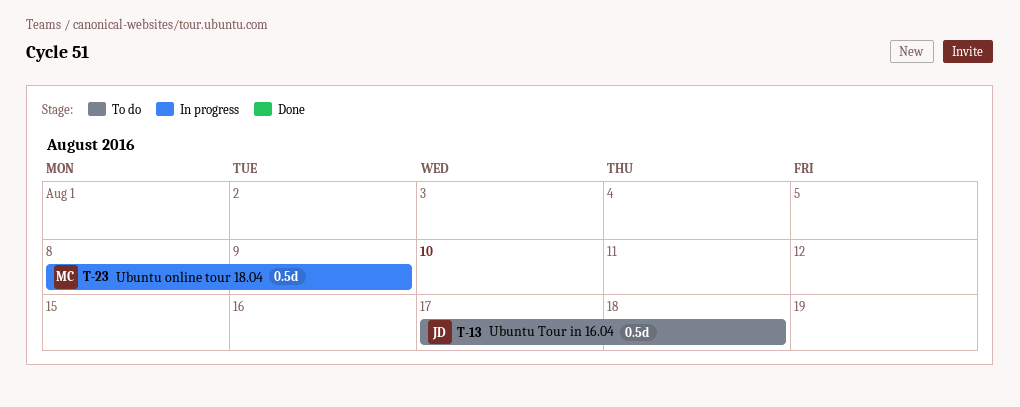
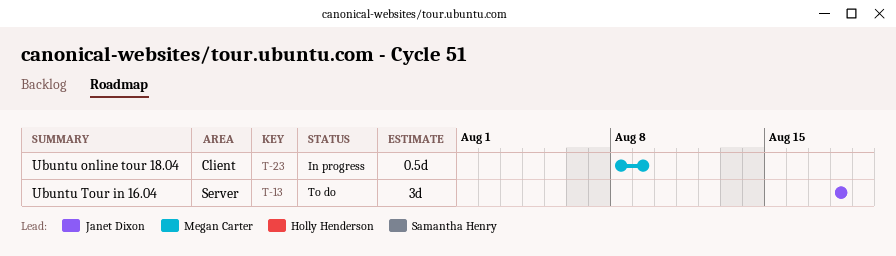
T-13, estimate: 0.5d -> 3d
T-13, start: Aug 17 -> Aug 18

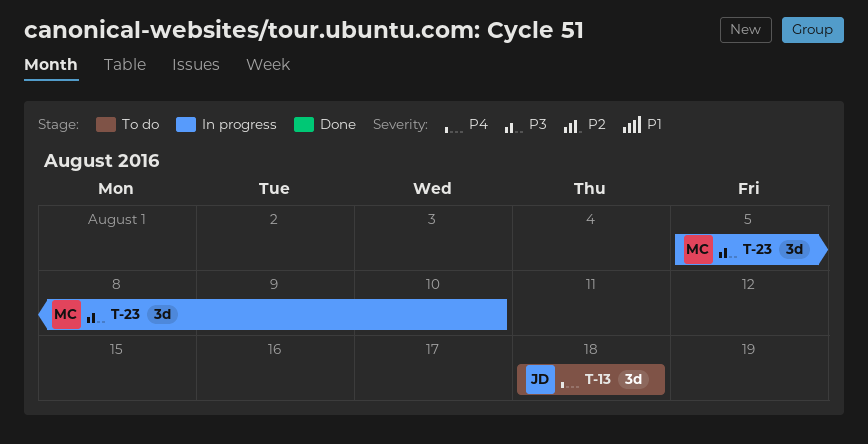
T-23, estimate: 0.5d -> 3d
T-23, start: Aug 8 -> Aug 5
T-23, due: Aug 9 -> Aug 10

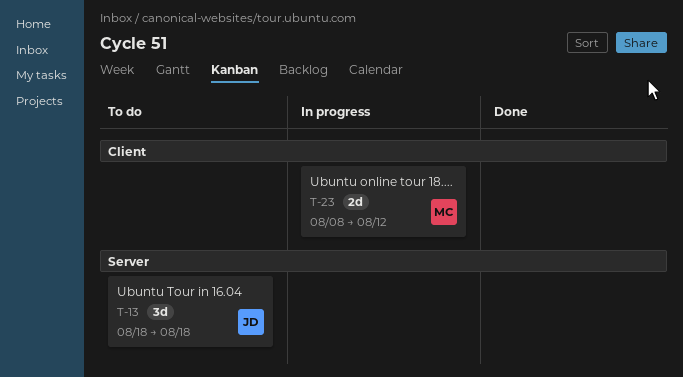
T-23, estimate: 3d -> 2d
T-23, start: Aug 5 -> Aug 8
T-23, due: Aug 10 -> Aug 12

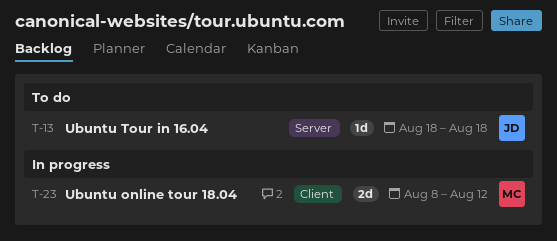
T-13, estimate: 3d -> 1d

